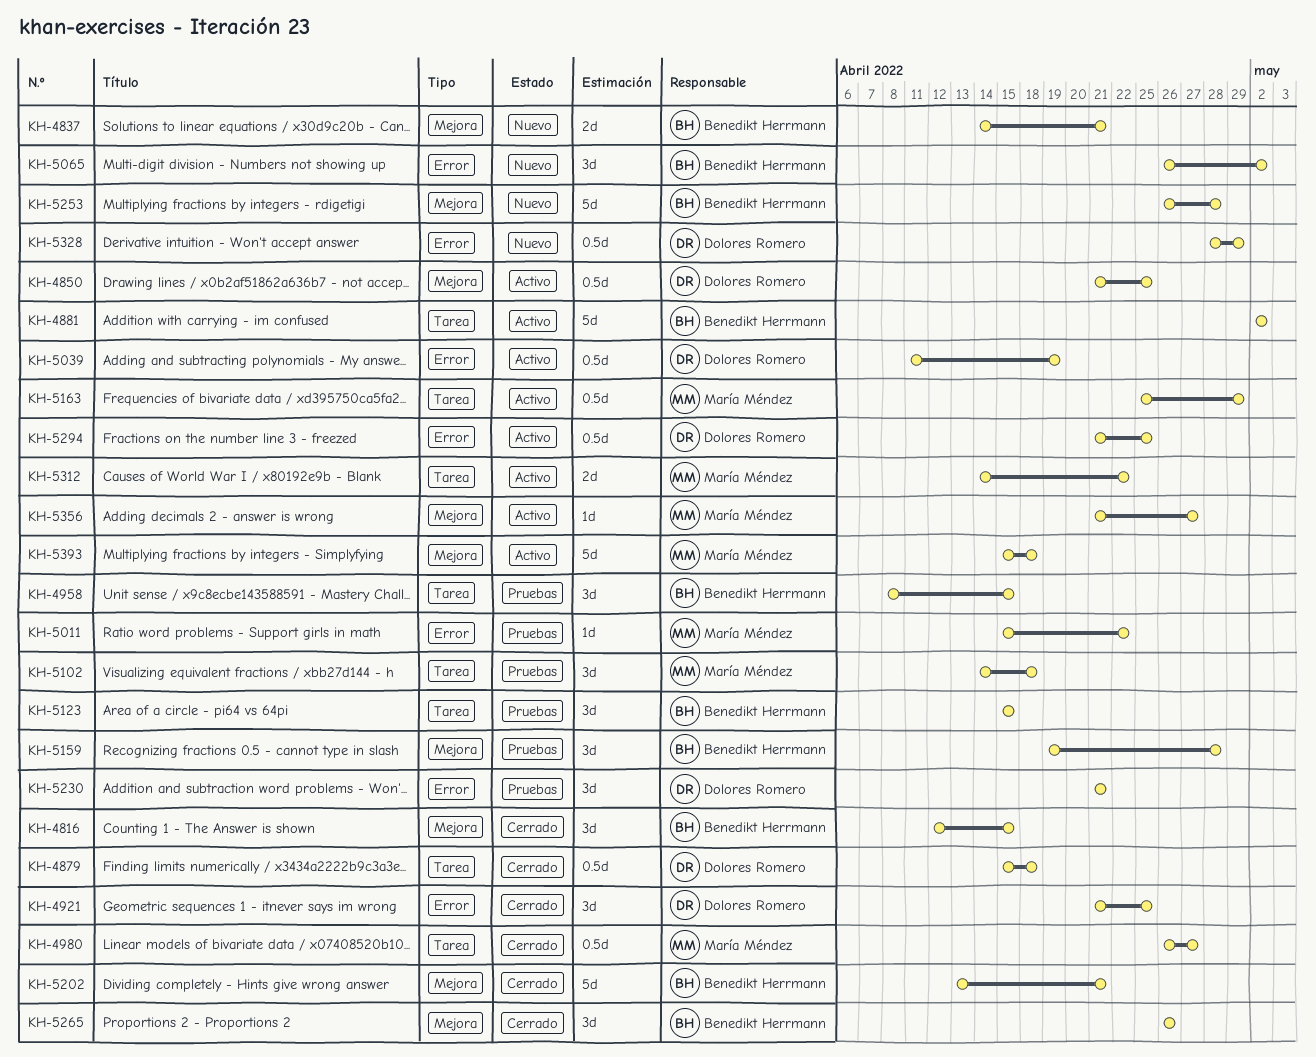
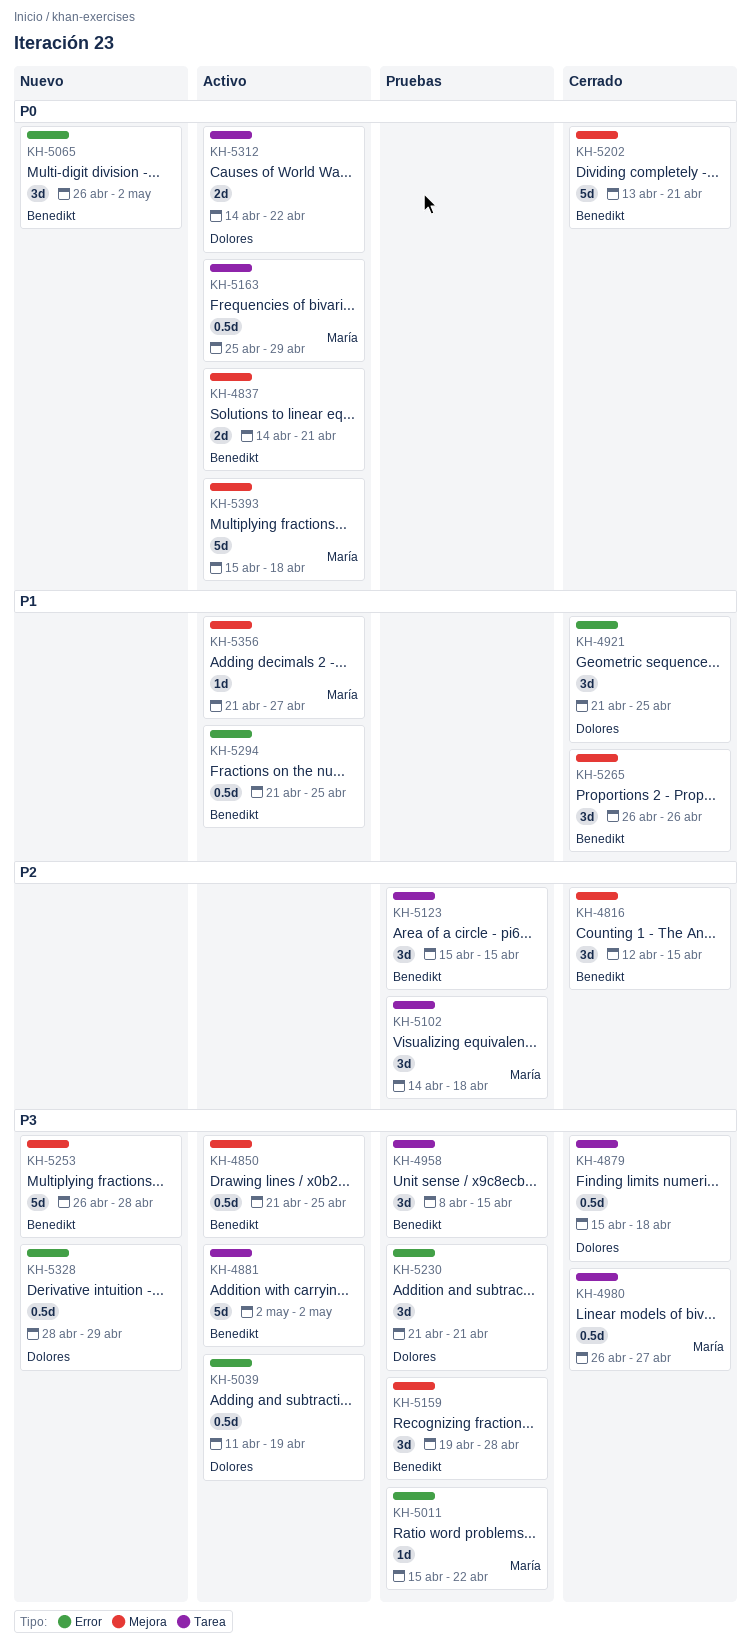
KH-4837, status: Nuevo -> Activo
KH-4850, owner: Dolores Romero -> Benedikt Herrmann
KH-5294, owner: Dolores Romero -> Benedikt Herrmann
KH-5312, owner: María Méndez -> Dolores Romero

